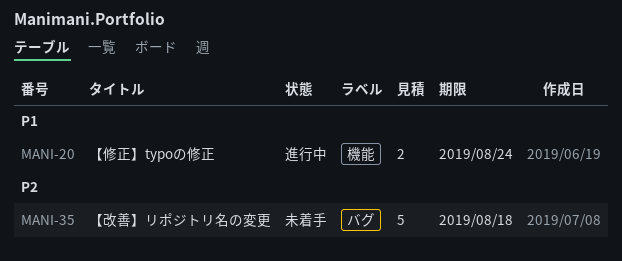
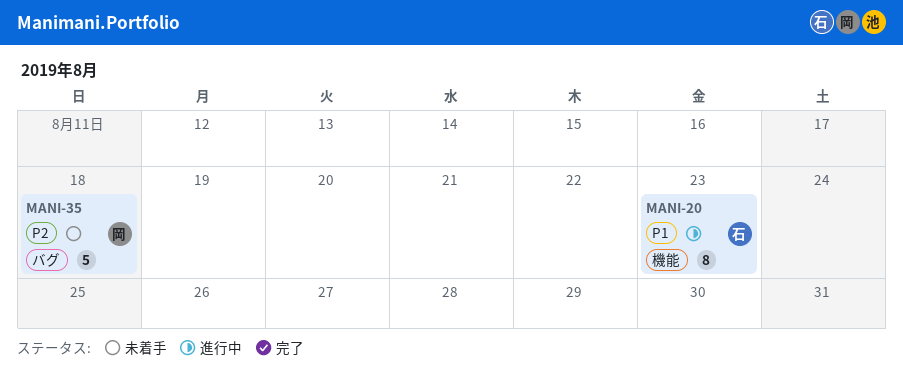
MANI-20, estimate: 2 -> 8
MANI-20, due: Aug 24 -> Aug 23

